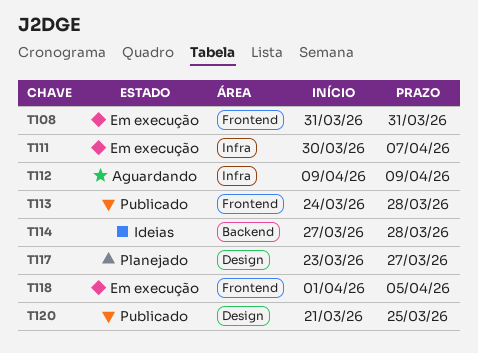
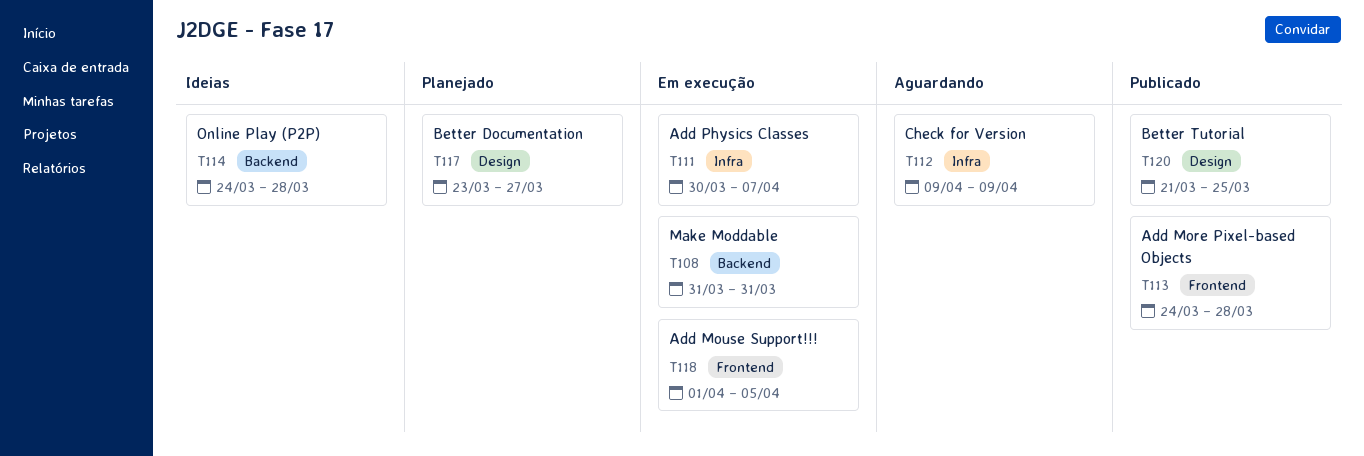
T108, label: Frontend -> Backend
T114, start: Mar 27 -> Mar 24

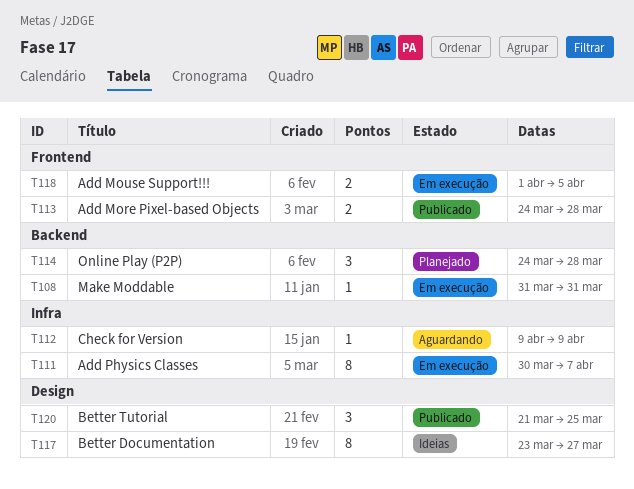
T114, status: Ideias -> Planejado
T117, status: Planejado -> Ideias

